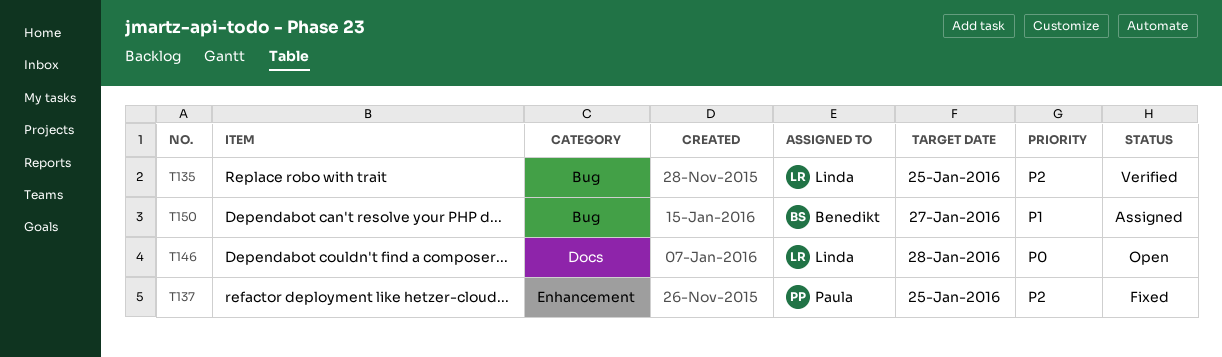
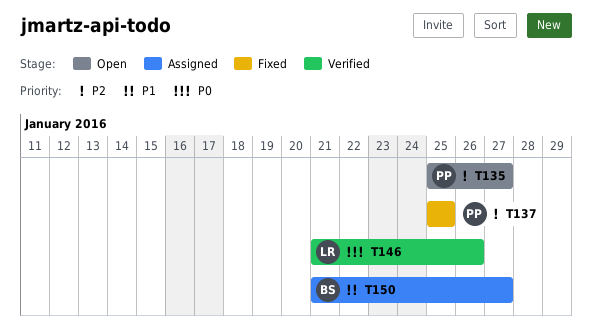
T135, status: Verified -> Open
T135, owner: Linda -> Paula
T135, due: Jan 25 -> Jan 27
T146, status: Open -> Verified
T146, due: Jan 28 -> Jan 26

